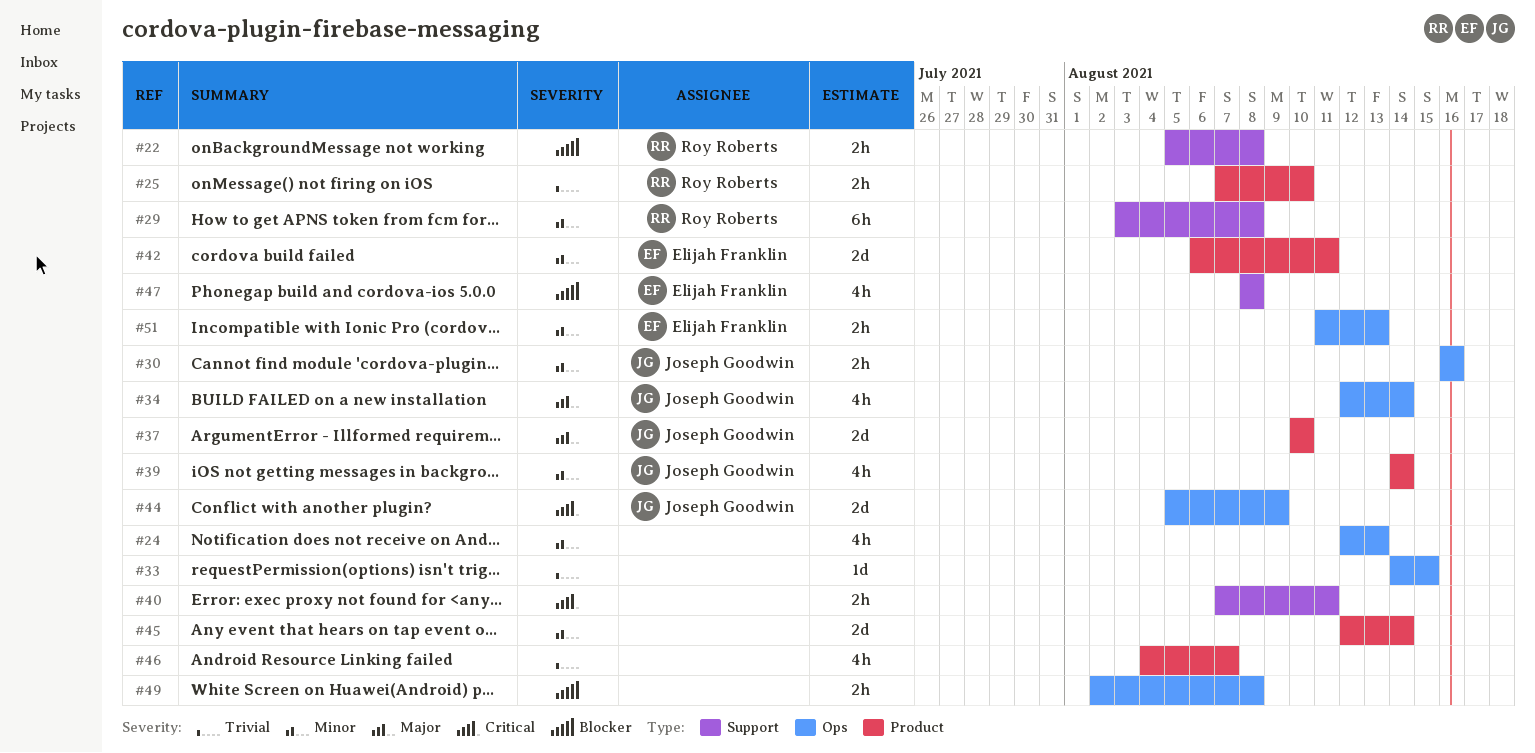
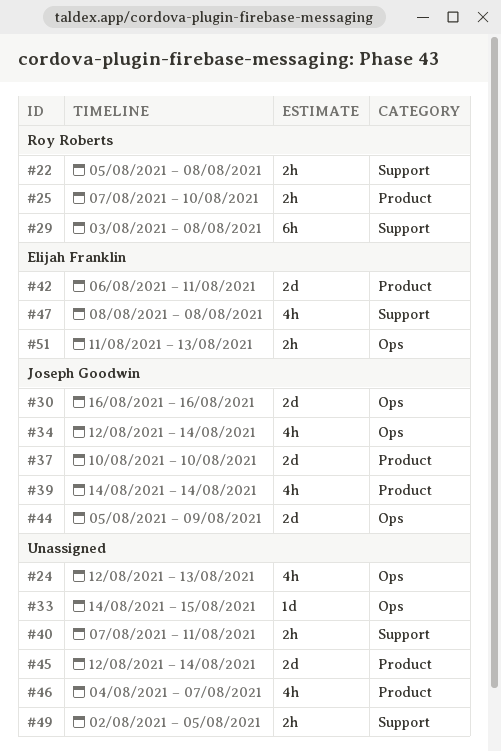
#30, estimate: 2h -> 2d
#49, label: Ops -> Support
#49, due: Aug 8 -> Aug 5

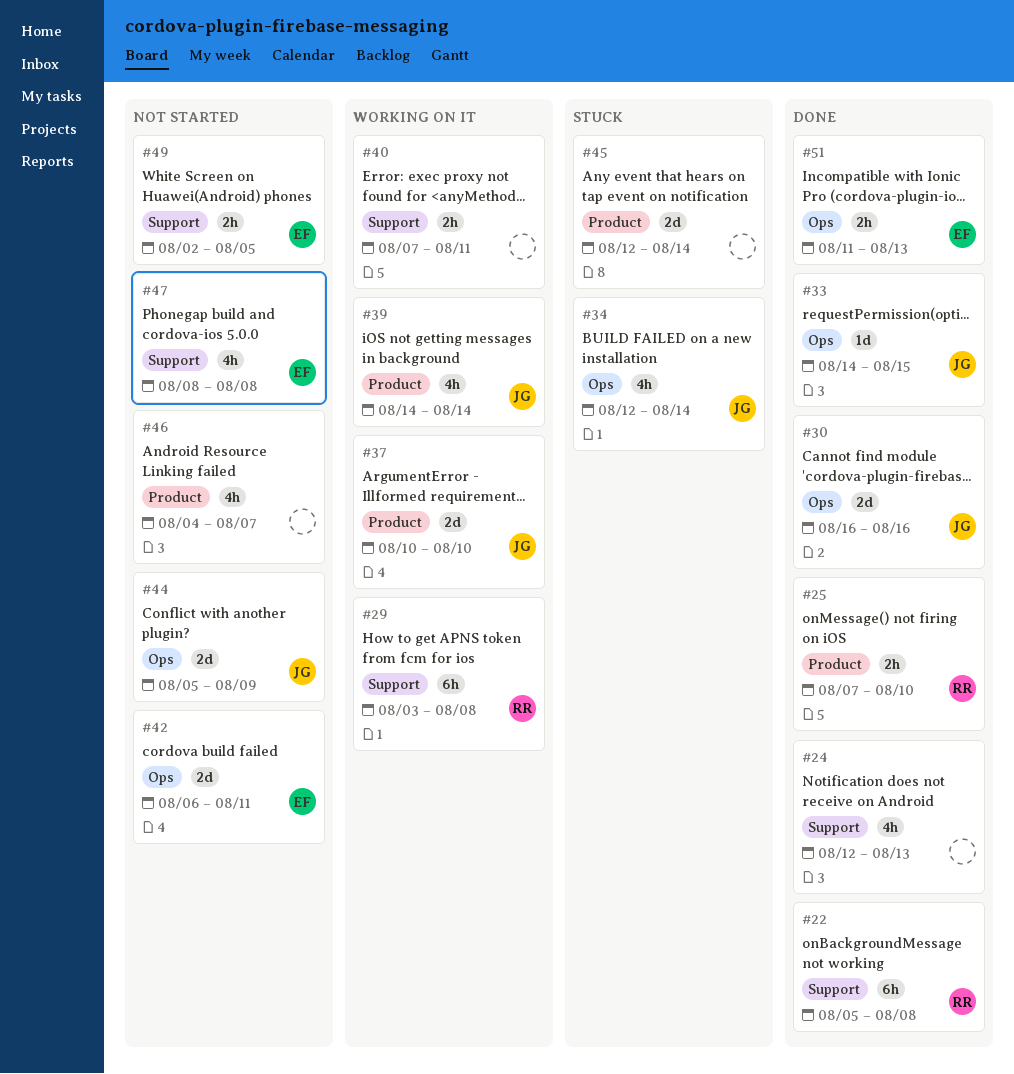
#22, estimate: 2h -> 6h
#24, label: Ops -> Support
#33, owner: none -> Joseph Goodwin
#42, label: Product -> Ops
#49, owner: none -> Elijah Franklin

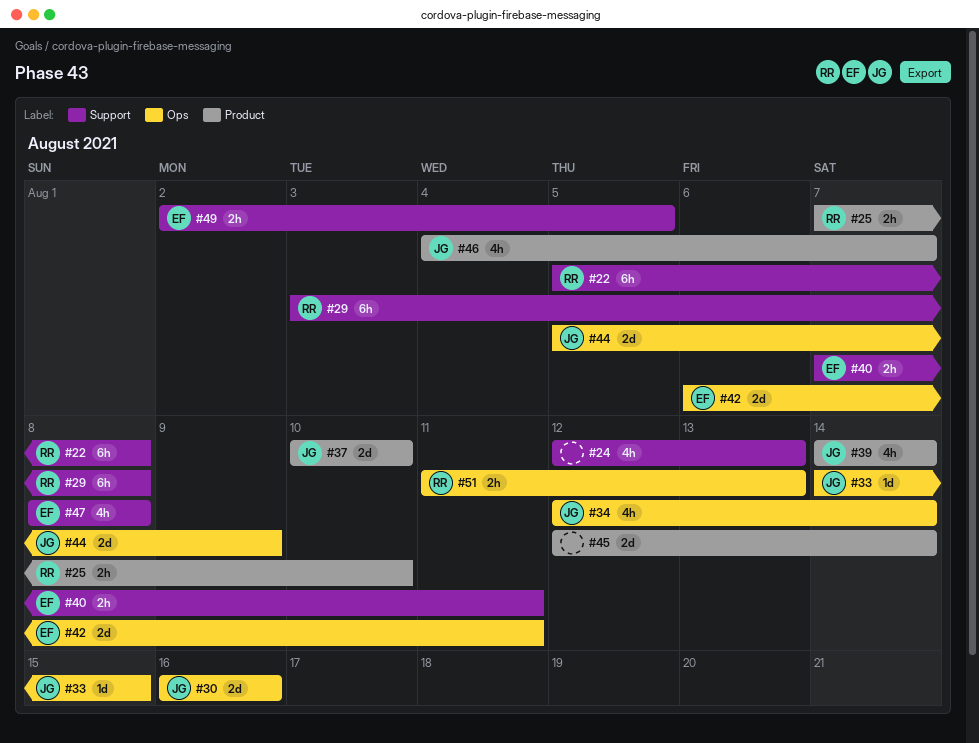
#40, owner: none -> EF
#46, owner: none -> JG
#51, owner: EF -> RR

